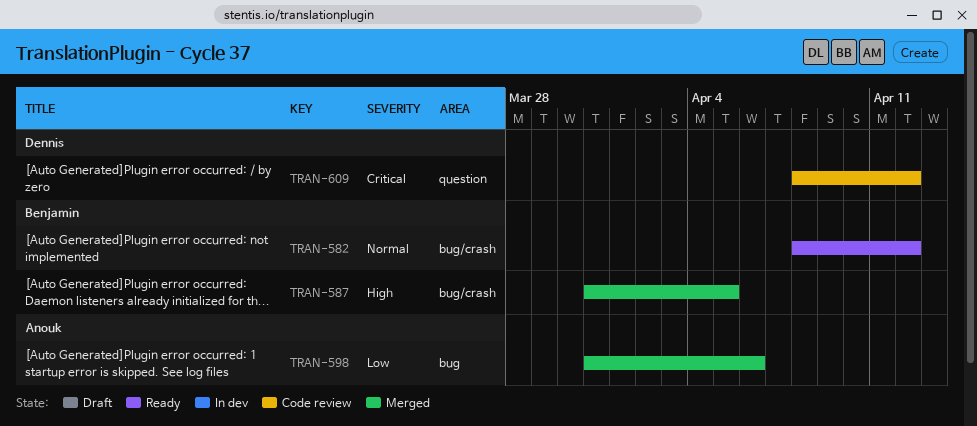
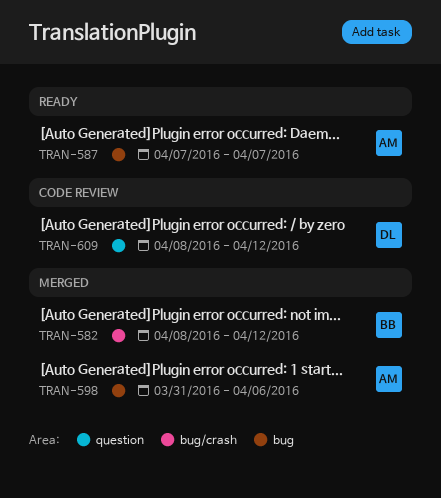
TRAN-582, status: Ready -> Merged
TRAN-587, status: Merged -> Ready
TRAN-587, owner: Benjamin -> Anouk
TRAN-587, label: bug/crash -> bug
TRAN-587, start: Mar 31 -> Apr 7
TRAN-587, due: Apr 5 -> Apr 7

